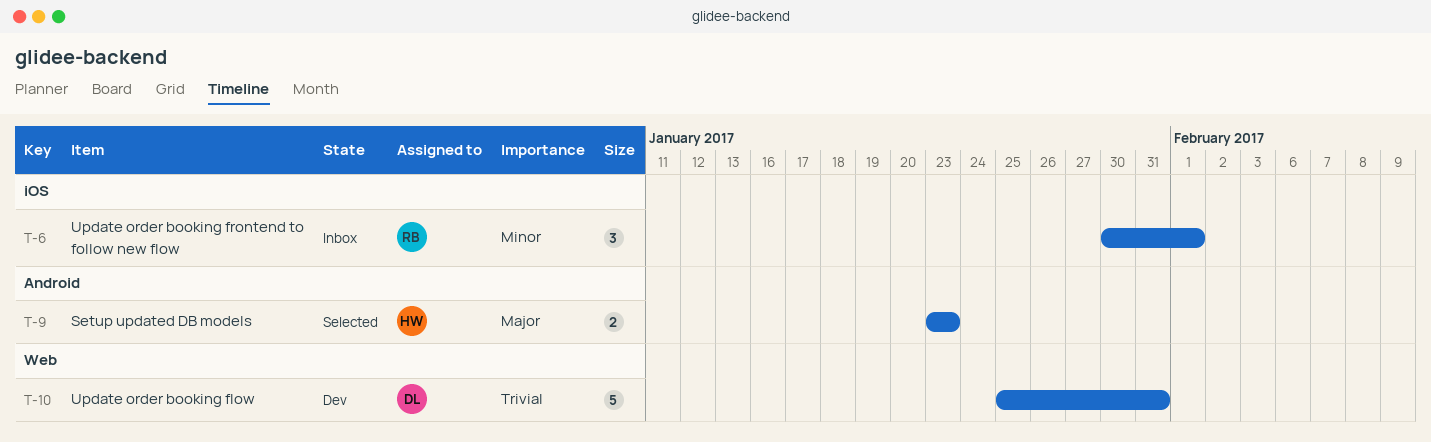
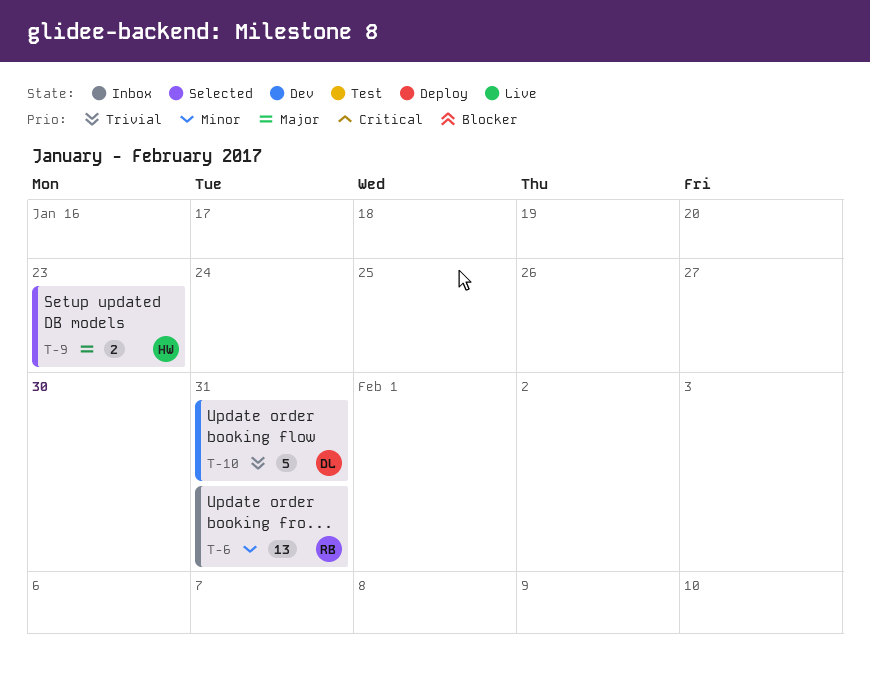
T-6, estimate: 3 -> 13
T-6, due: Feb 1 -> Jan 31

